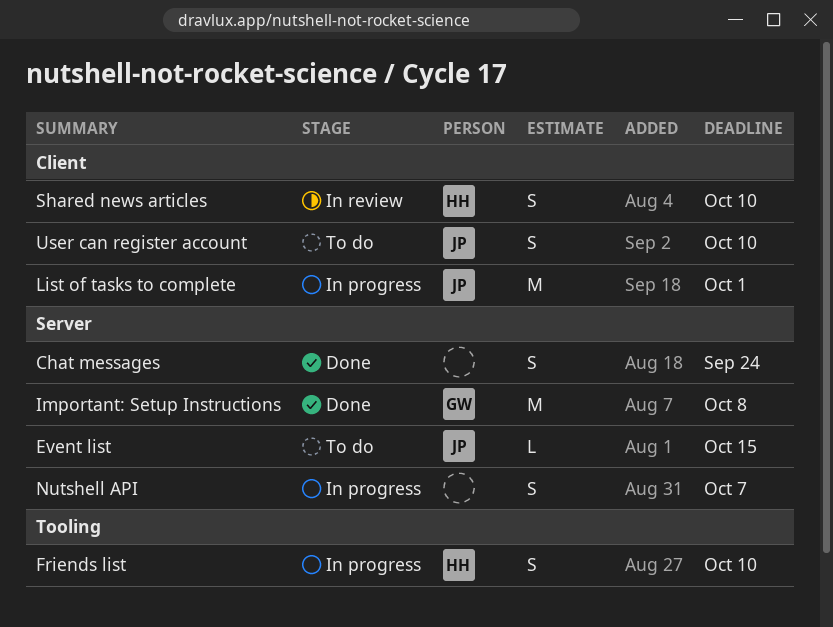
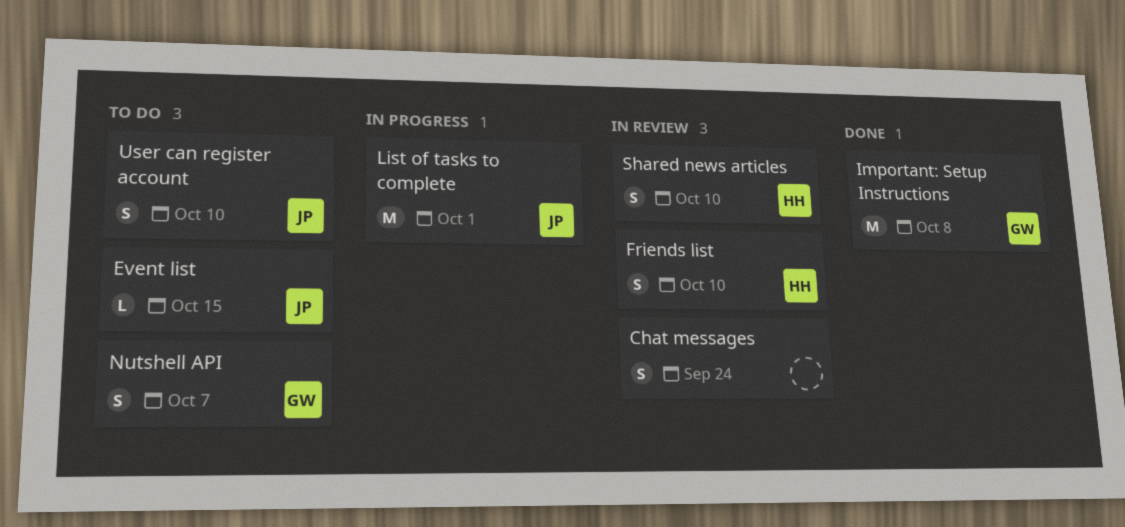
Chat messages, status: Done -> In review
Friends list, status: In progress -> In review
Nutshell API, status: In progress -> To do
Nutshell API, owner: none -> GW

